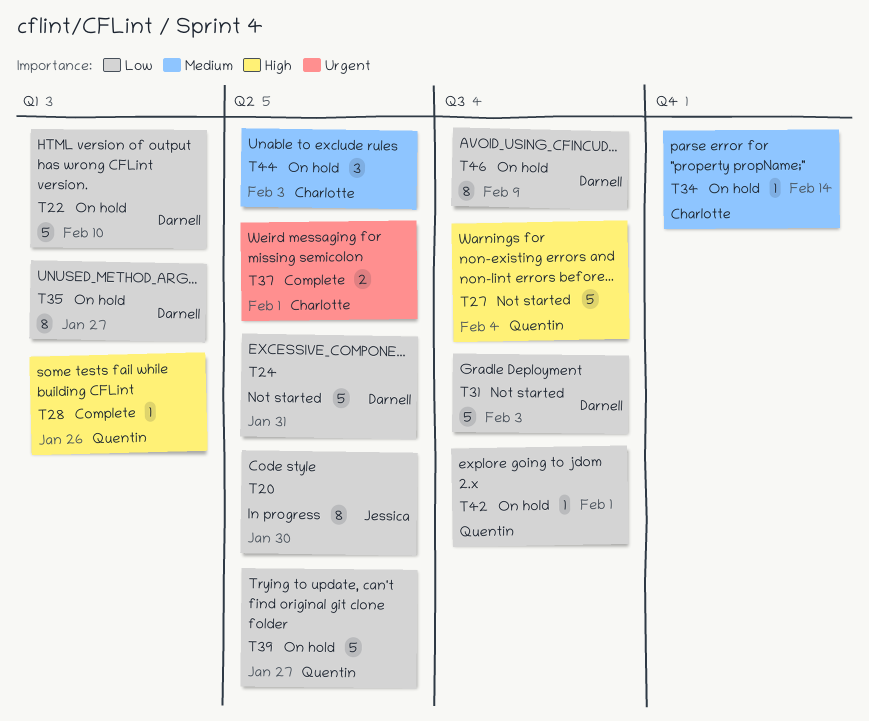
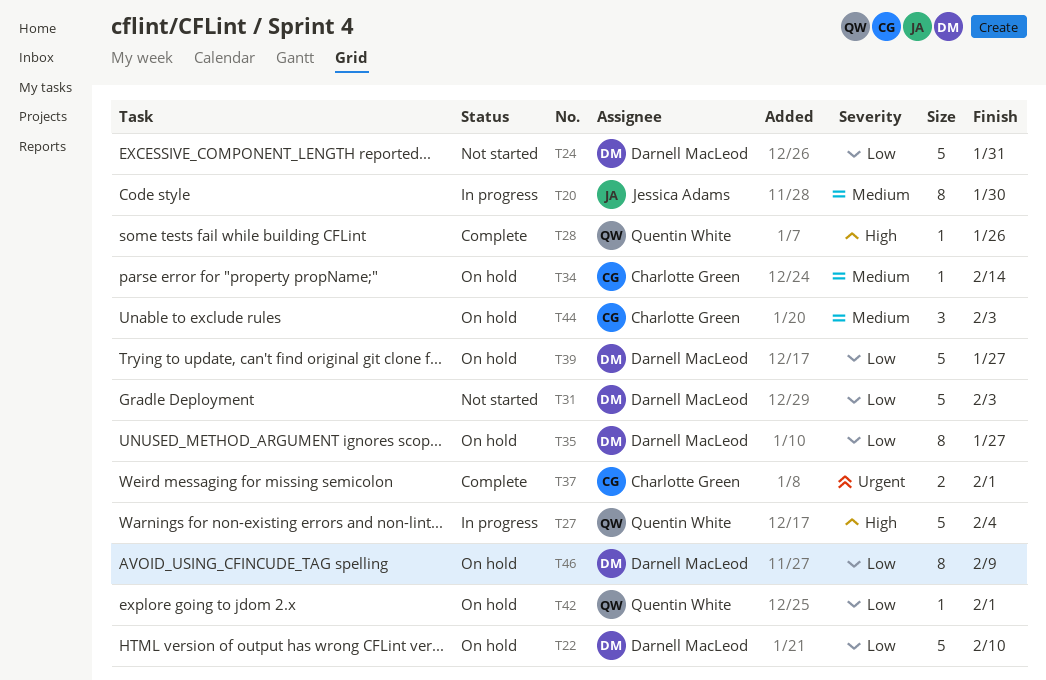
T20, priority: Low -> Medium
T27, status: Not started -> In progress
T39, owner: Quentin White -> Darnell MacLeod

